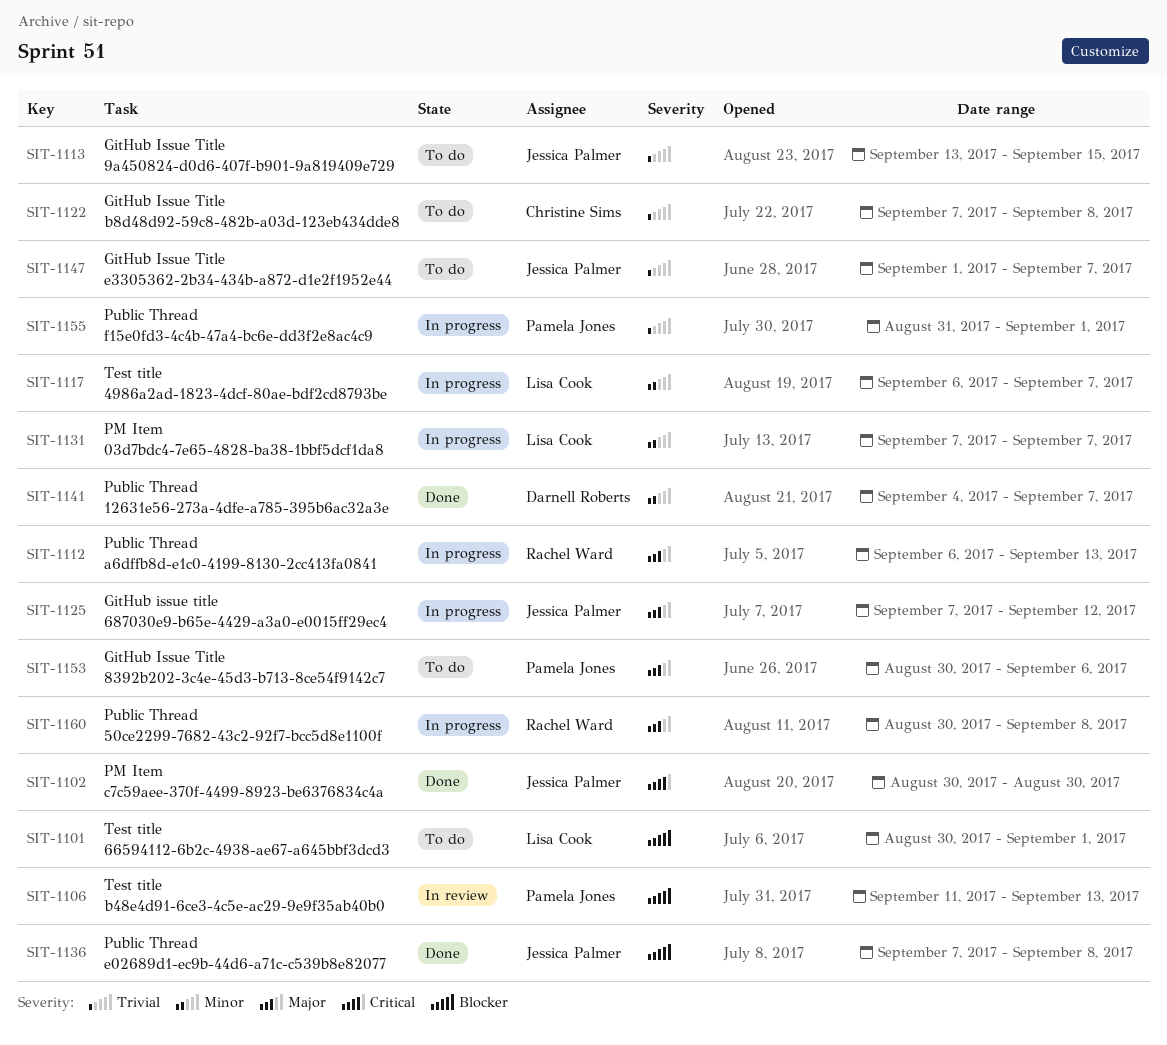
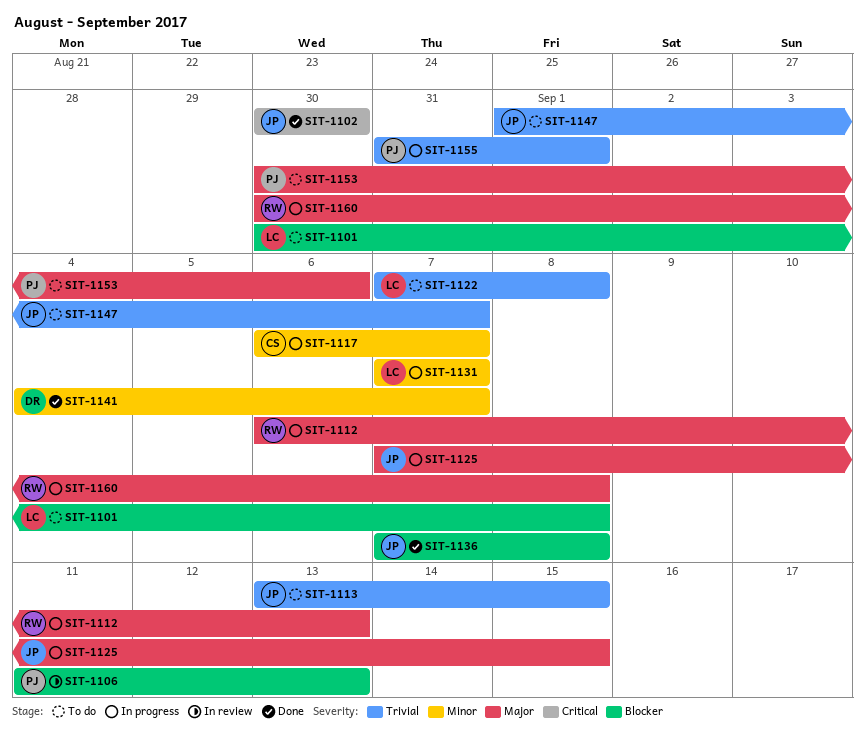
SIT-1101, due: Sep 1 -> Sep 8
SIT-1117, owner: Lisa Cook -> Christine Sims
SIT-1122, owner: Christine Sims -> Lisa Cook
SIT-1125, due: Sep 12 -> Sep 15

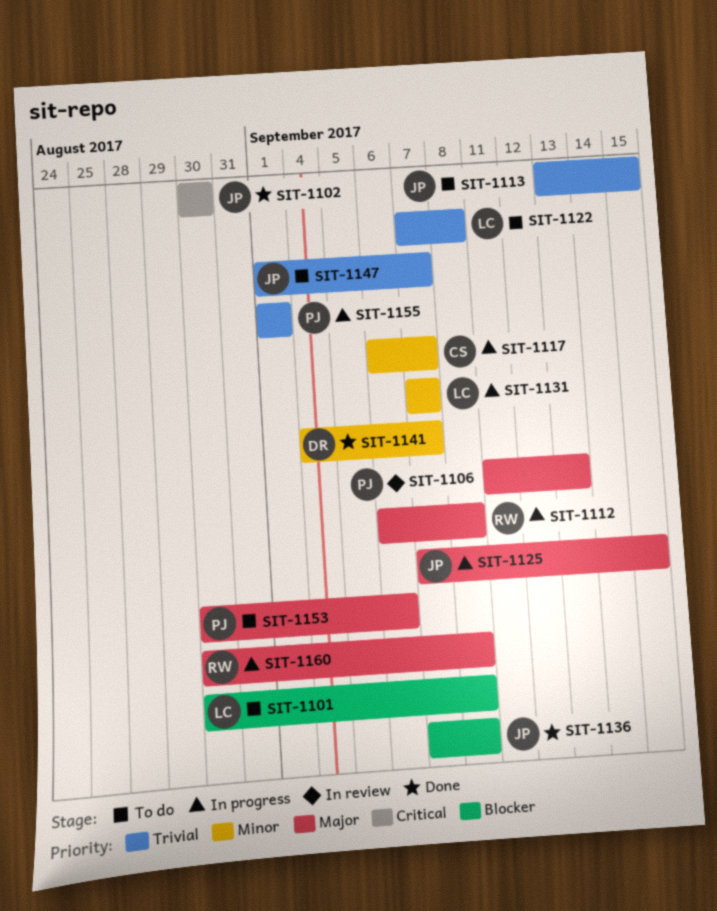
SIT-1106, priority: Blocker -> Major
SIT-1112, due: Sep 13 -> Sep 8
SIT-1155, start: Aug 31 -> Sep 1

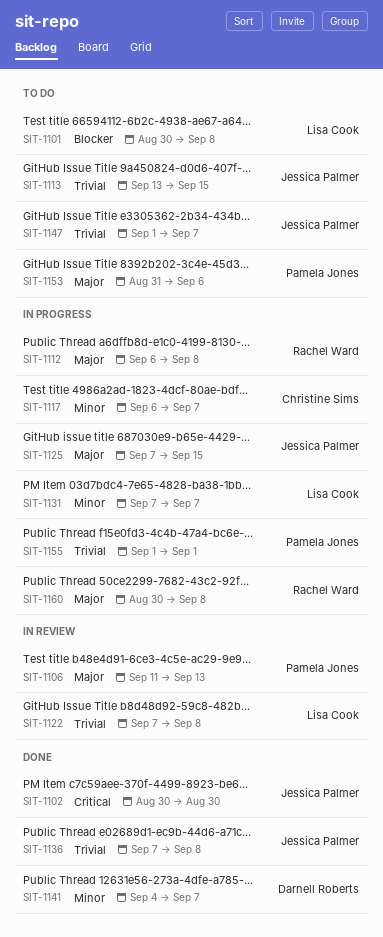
SIT-1122, status: To do -> In review
SIT-1136, priority: Blocker -> Trivial
SIT-1153, start: Aug 30 -> Aug 31

